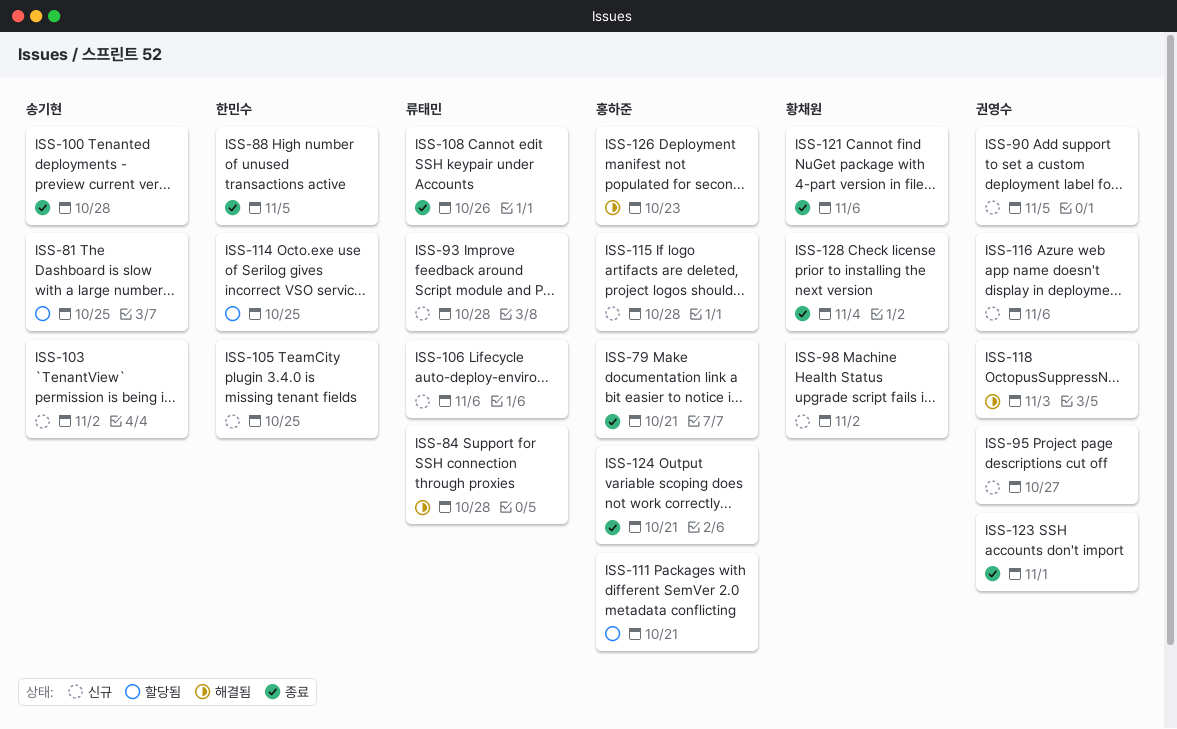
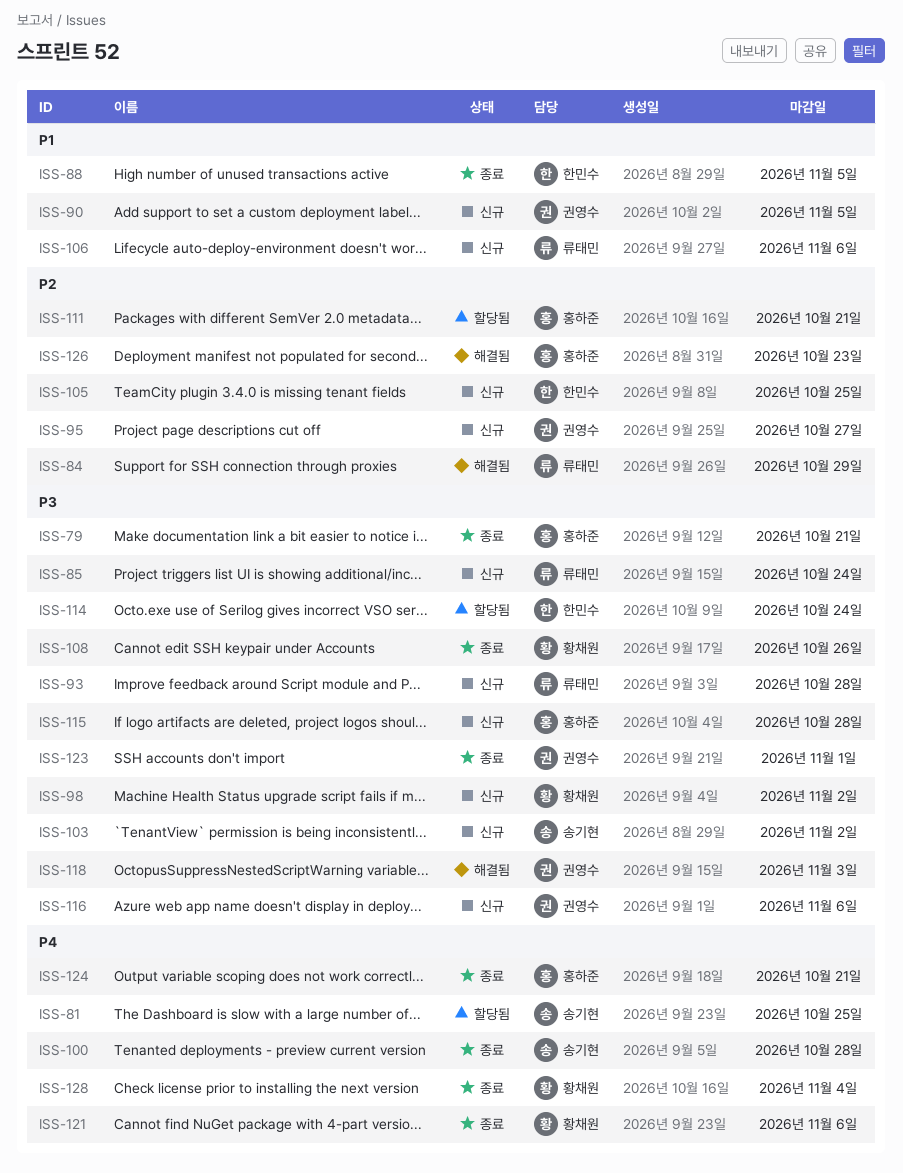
ISS-84, due: Oct 28 -> Oct 29
ISS-85: none -> present
ISS-108, owner: 류태민 -> 황채원
ISS-114, due: Oct 25 -> Oct 24

